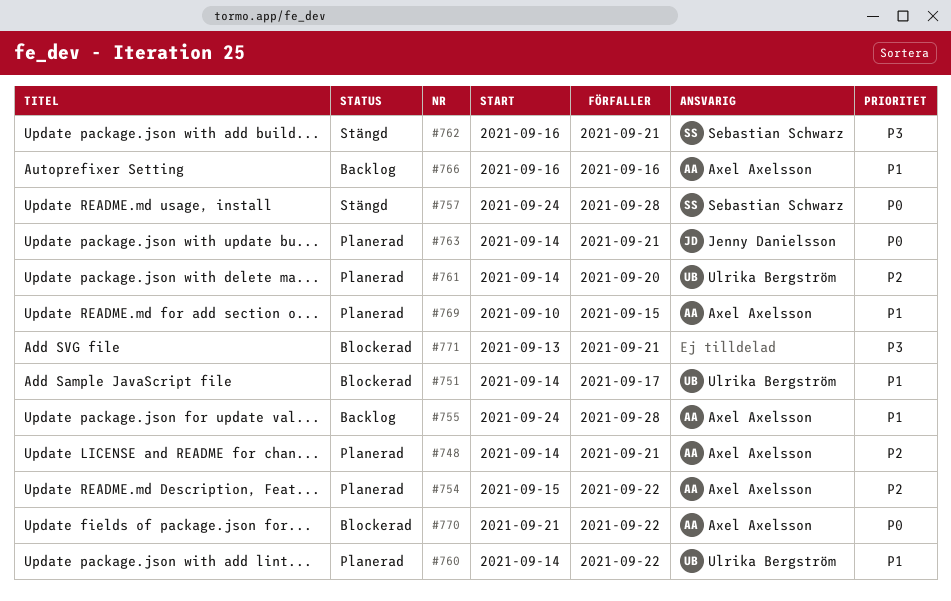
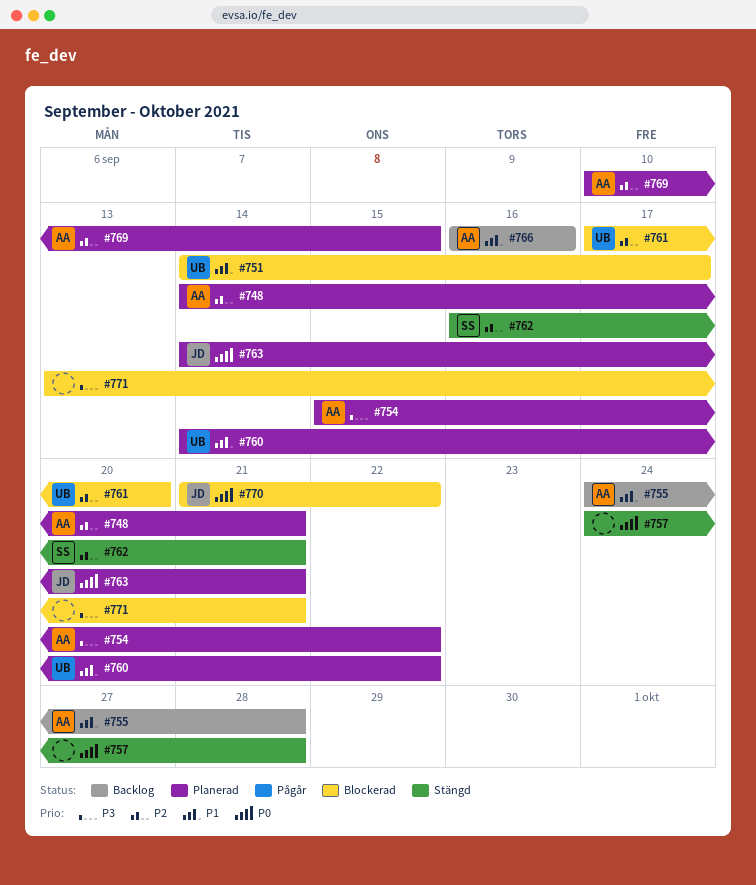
#754, priority: P2 -> P3
#757, owner: Sebastian Schwarz -> none
#761, status: Planerad -> Blockerad
#761, start: Sep 14 -> Sep 17
#762, priority: P3 -> P2
#769, priority: P1 -> P2
#770, owner: Axel Axelsson -> Jenny Danielsson

